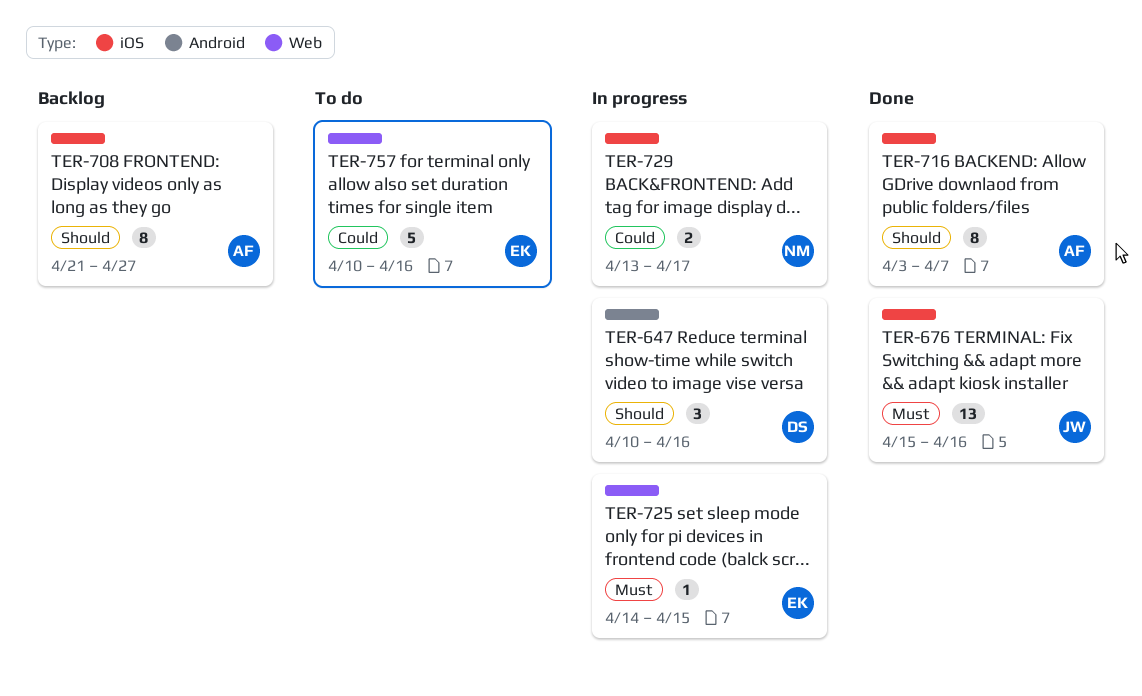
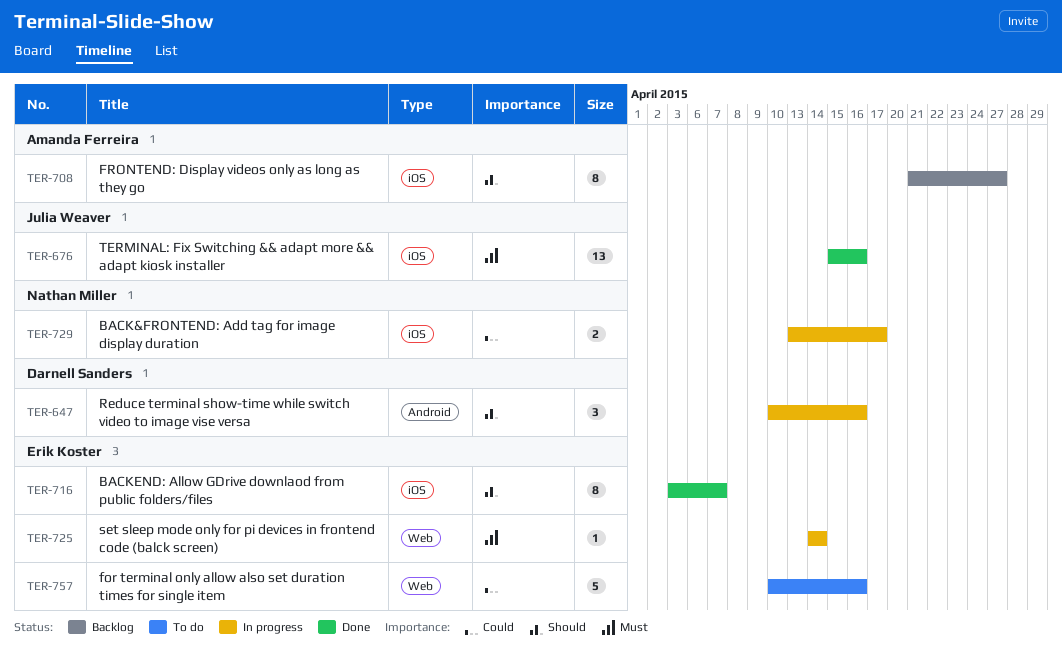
TER-716, owner: Amanda Ferreira -> Erik Koster
TER-725, due: Apr 15 -> Apr 14

